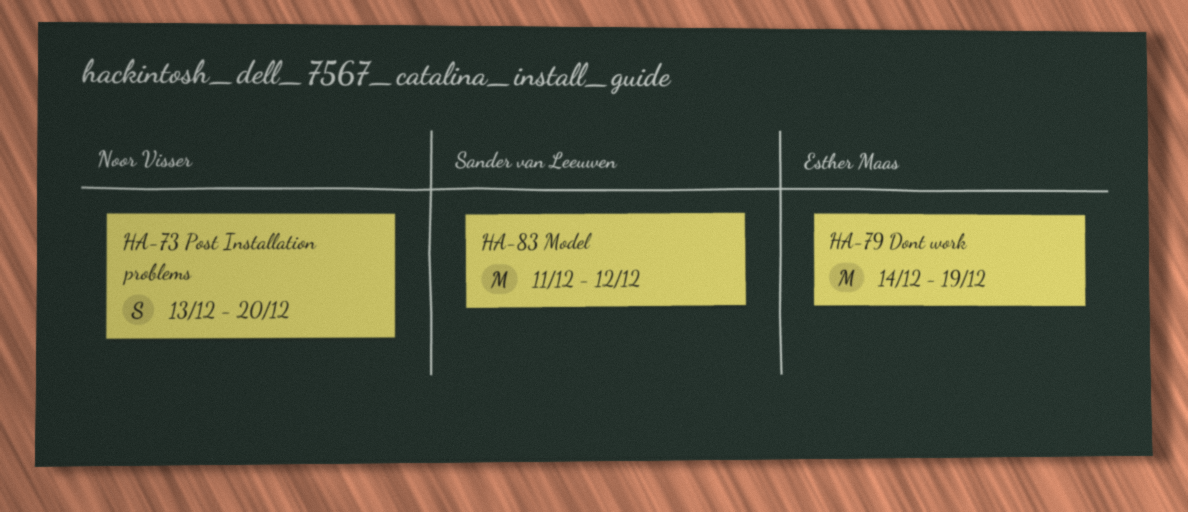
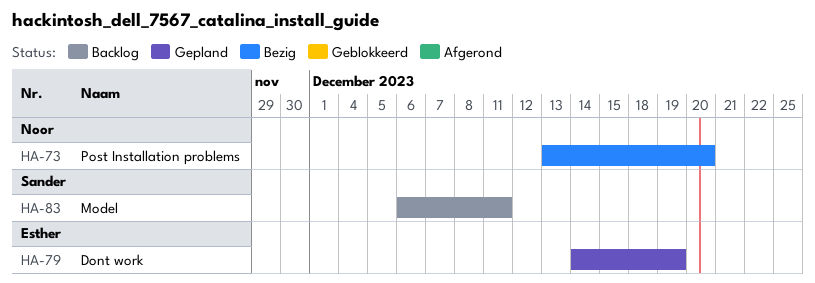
HA-83, start: Dec 11 -> Dec 6
HA-83, due: Dec 12 -> Dec 11

